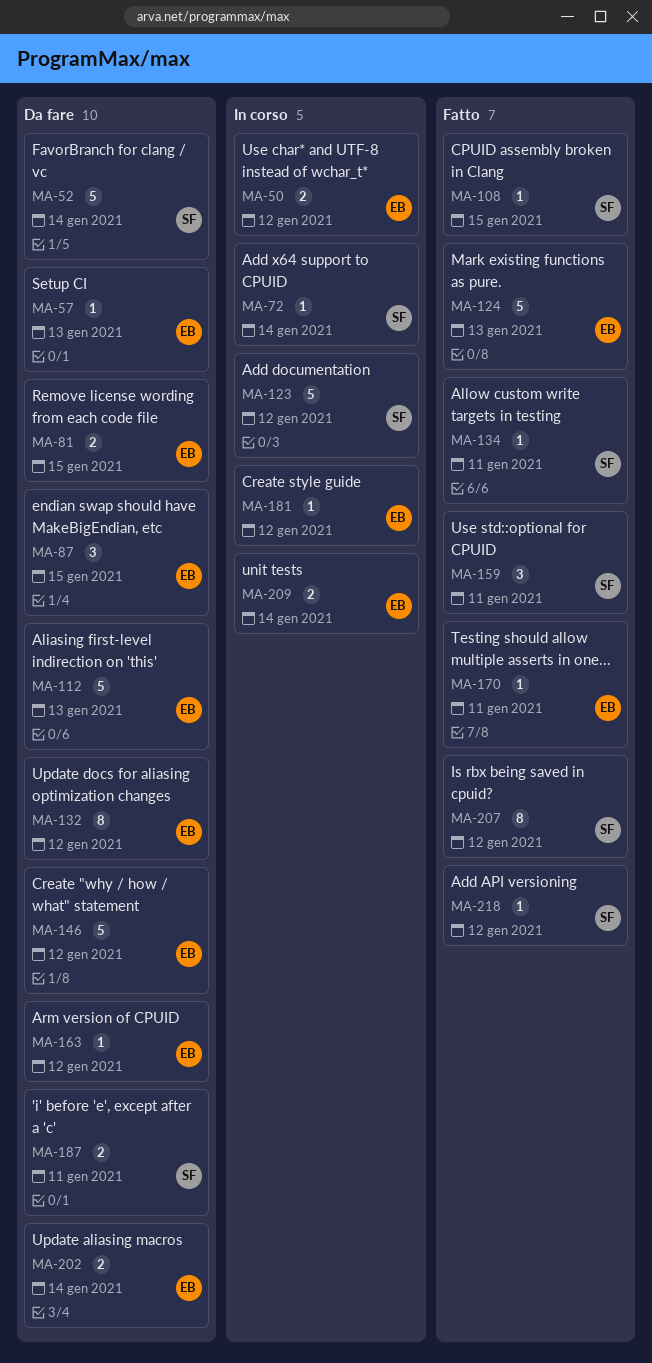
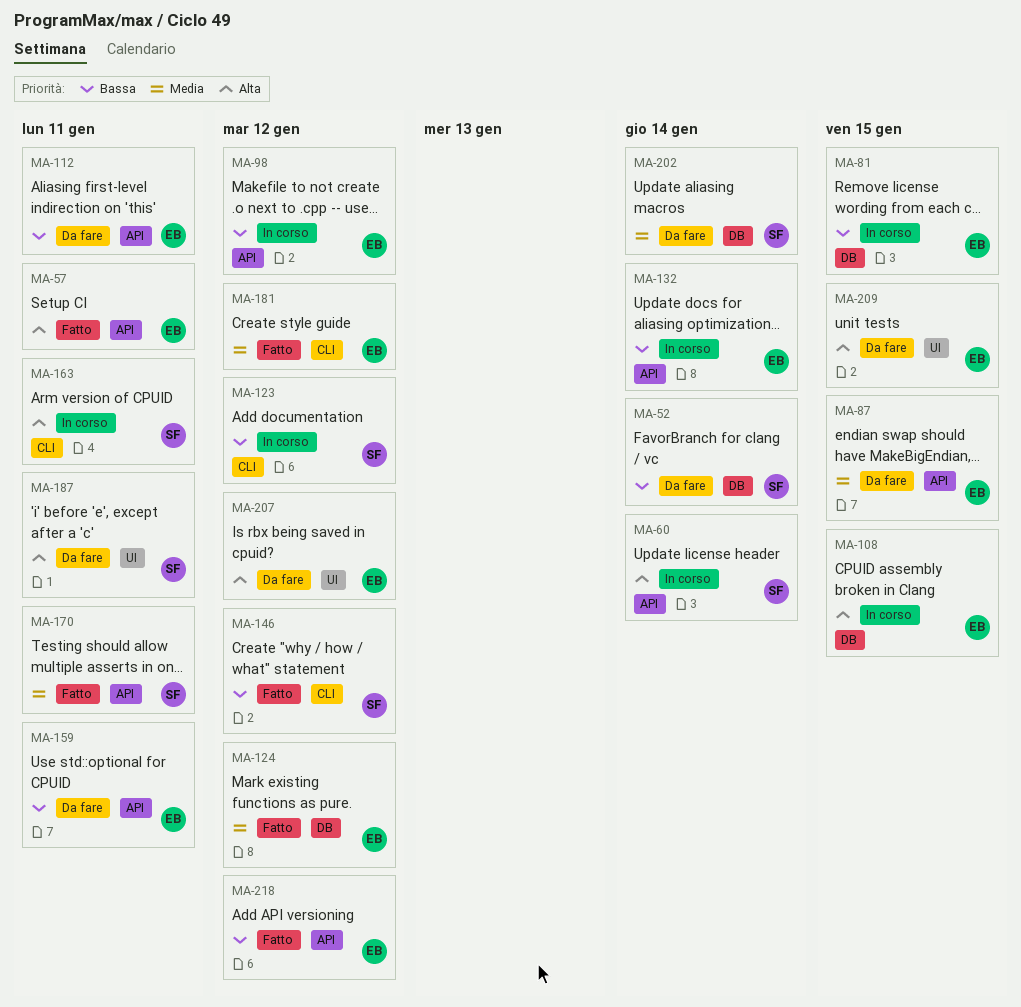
MA-50: present -> none
MA-57, status: Da fare -> Fatto
MA-57, due: Jan 13 -> Jan 11
MA-60: none -> present
MA-72: present -> none
MA-81, status: Da fare -> In corso
MA-98: none -> present
MA-108, status: Fatto -> In corso
MA-108, owner: SF -> EB
MA-112, due: Jan 13 -> Jan 11
MA-124, due: Jan 13 -> Jan 12
MA-132, status: Da fare -> In corso
MA-132, due: Jan 12 -> Jan 14
MA-134: present -> none
MA-146, status: Da fare -> Fatto
MA-146, owner: EB -> SF
MA-159, status: Fatto -> Da fare
MA-159, owner: SF -> EB
MA-163, status: Da fare -> In corso
MA-163, owner: EB -> SF
MA-163, due: Jan 12 -> Jan 11
MA-170, owner: EB -> SF
MA-181, status: In corso -> Fatto
MA-202, owner: EB -> SF
MA-207, status: Fatto -> Da fare
MA-207, owner: SF -> EB
MA-209, status: In corso -> Da fare
MA-209, due: Jan 14 -> Jan 15
MA-218, owner: SF -> EB

